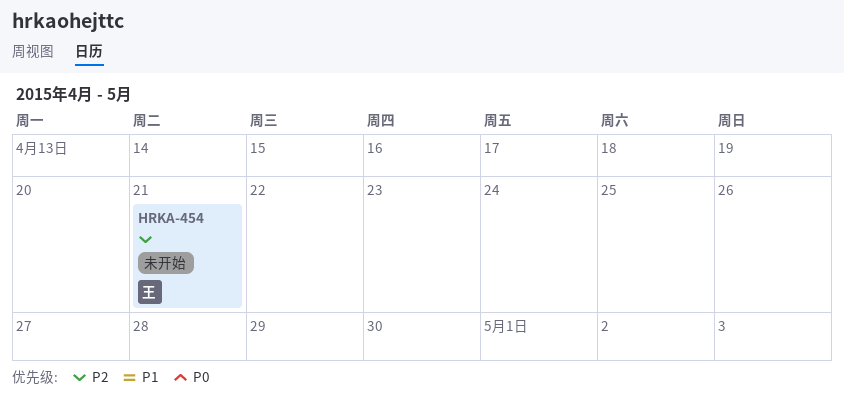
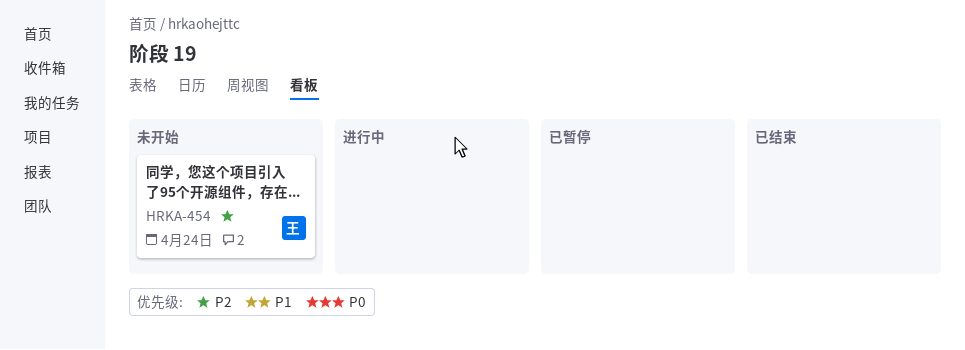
HRKA-454, due: Apr 21 -> Apr 24

